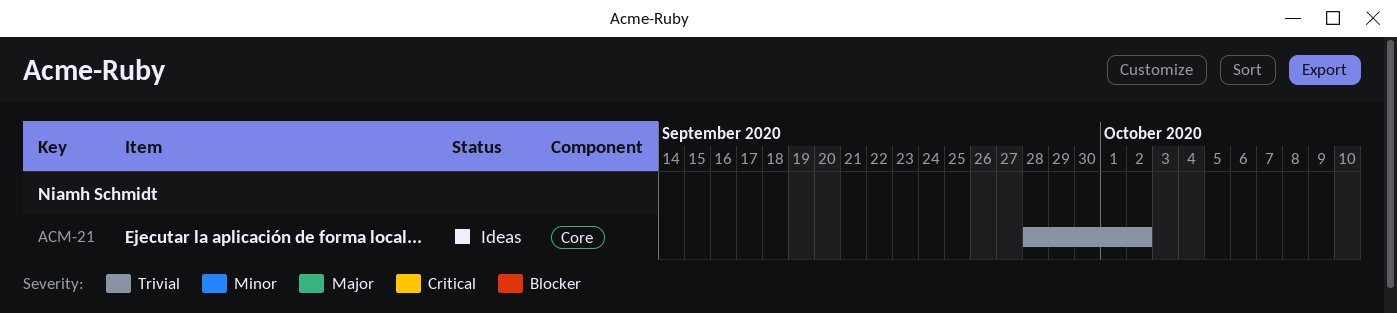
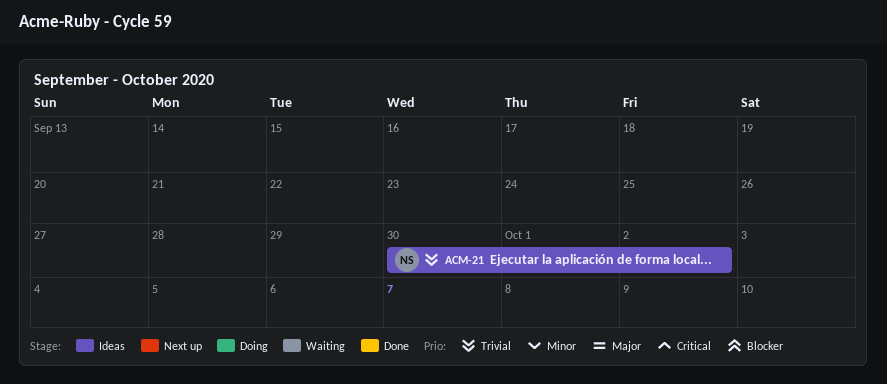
ACM-21, start: Sep 28 -> Sep 30

